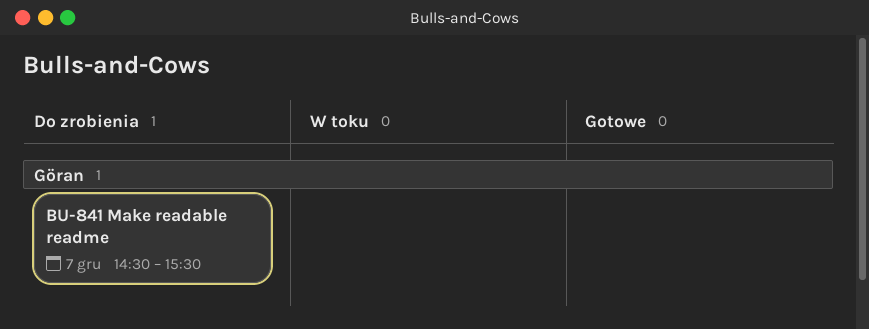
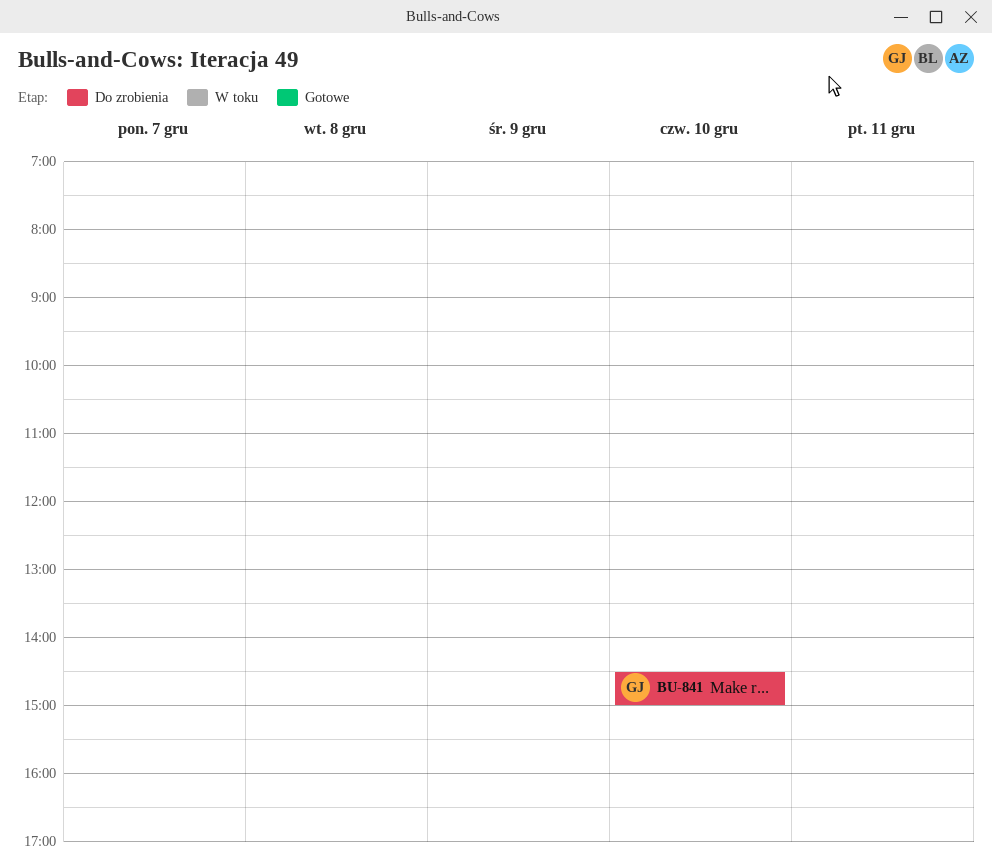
BU-841, day: Dec 7 -> Dec 10
BU-841, ends: 15:30 -> 15:00

